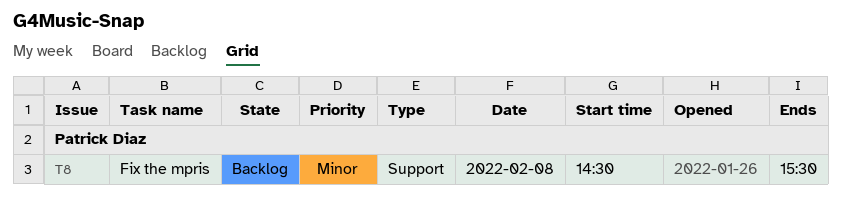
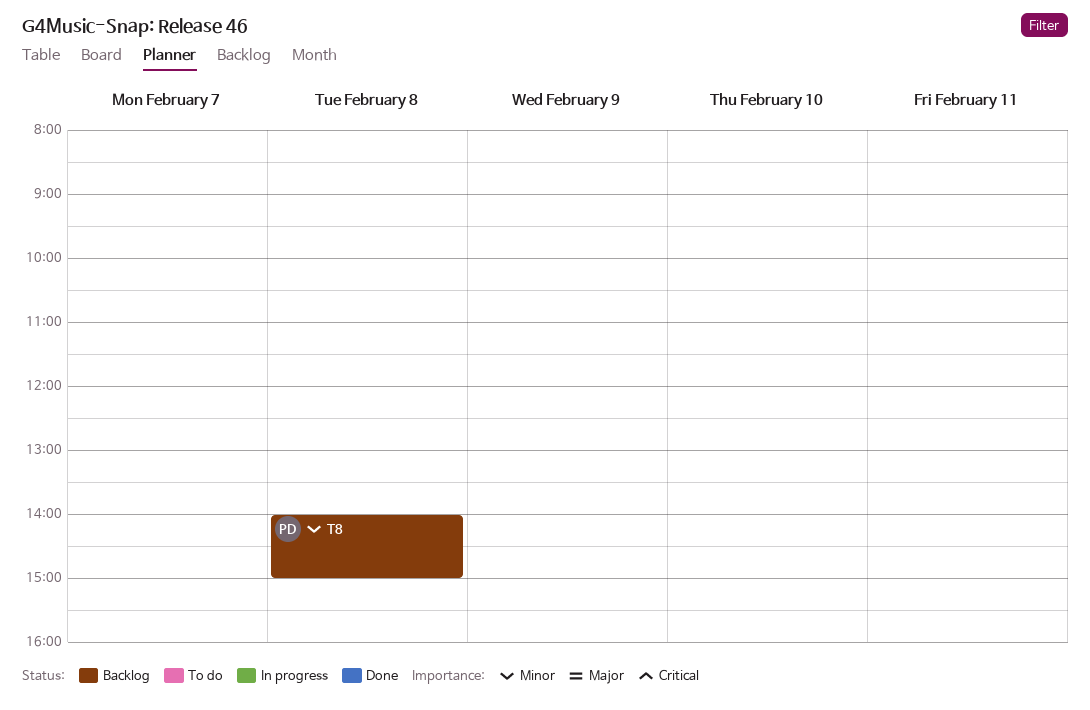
T8, begins: 14:30 -> 14:00
T8, ends: 15:30 -> 15:00

